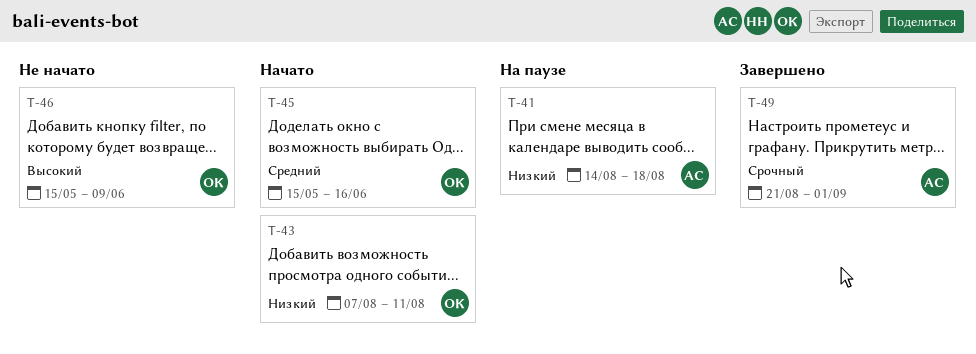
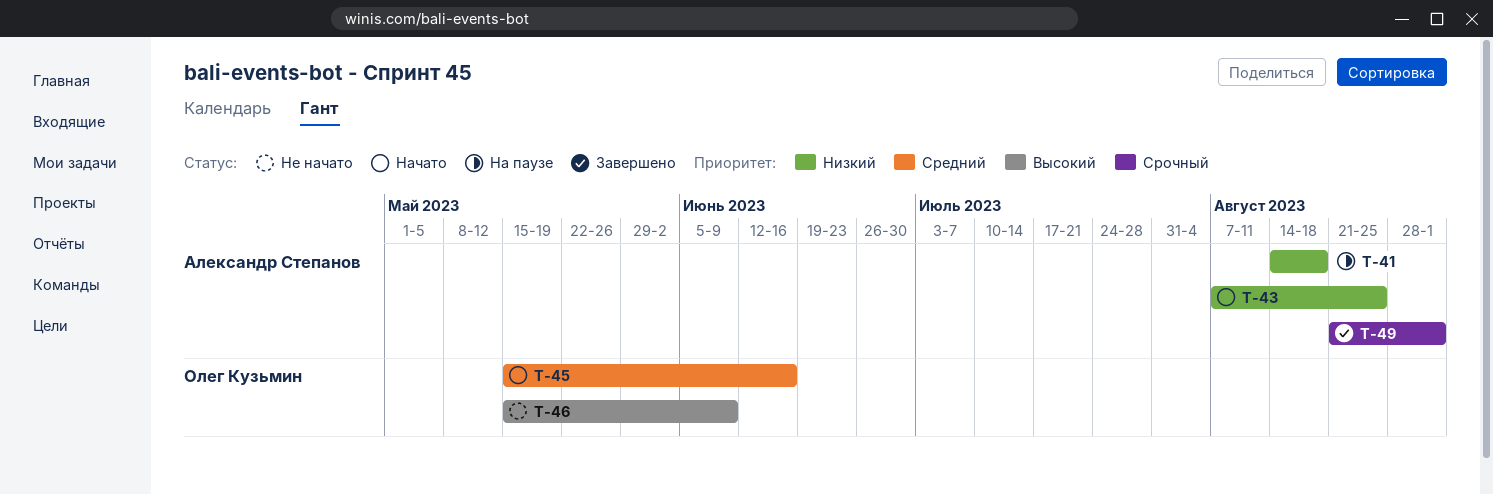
T-43, owner: Олег Кузьмин -> Александр Степанов
T-43, due: Aug 11 -> Aug 25

